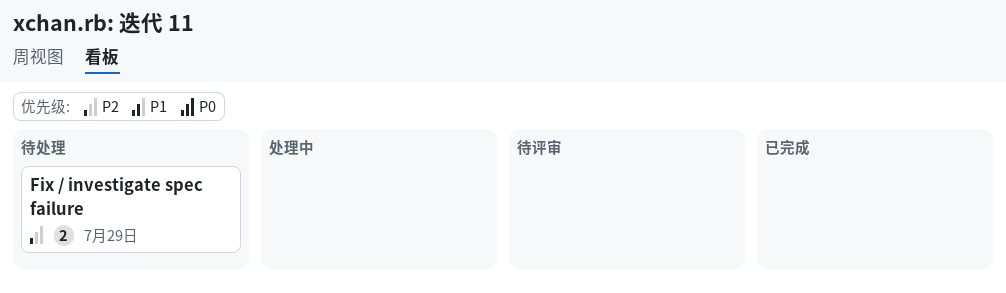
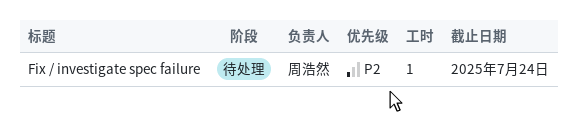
Fix / investigate spec failure, estimate: 2 -> 1
Fix / investigate spec failure, due: Jul 29 -> Jul 24

